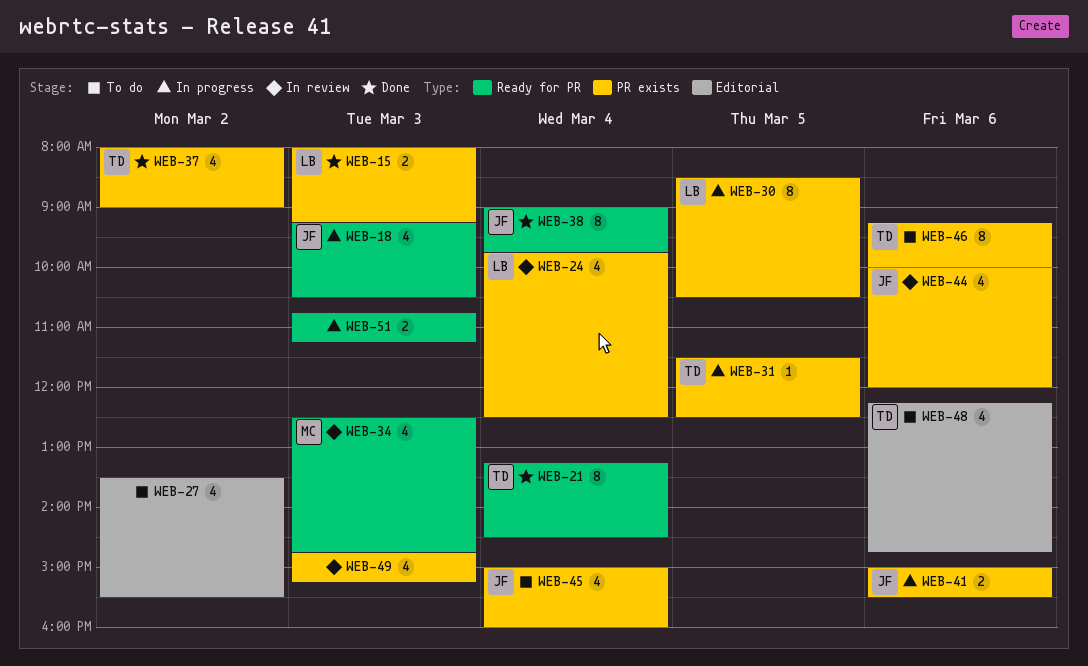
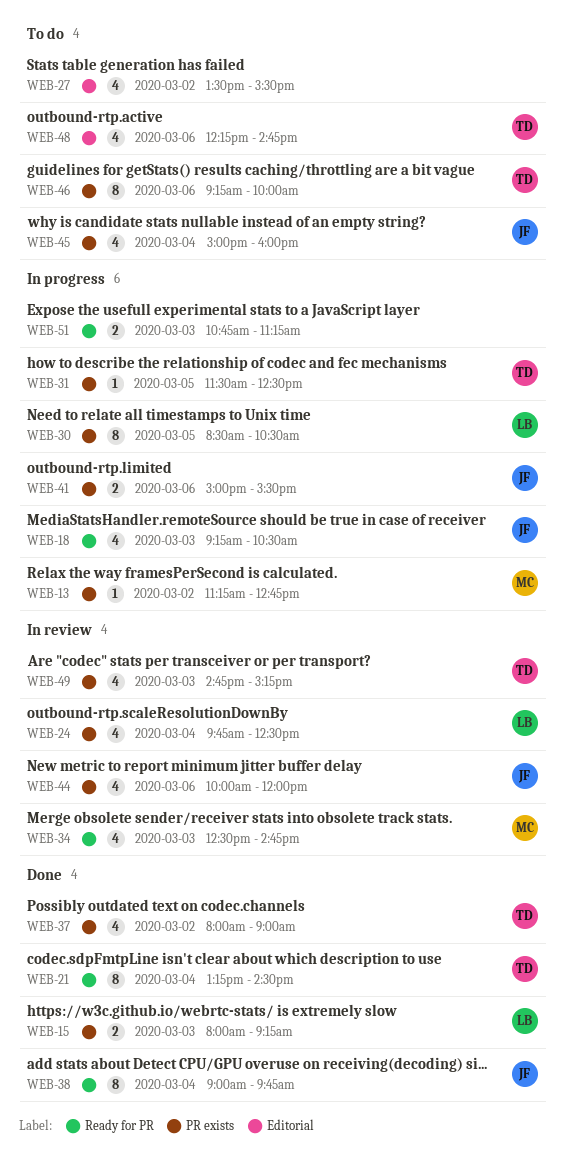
WEB-13: none -> present
WEB-49, owner: none -> TD

